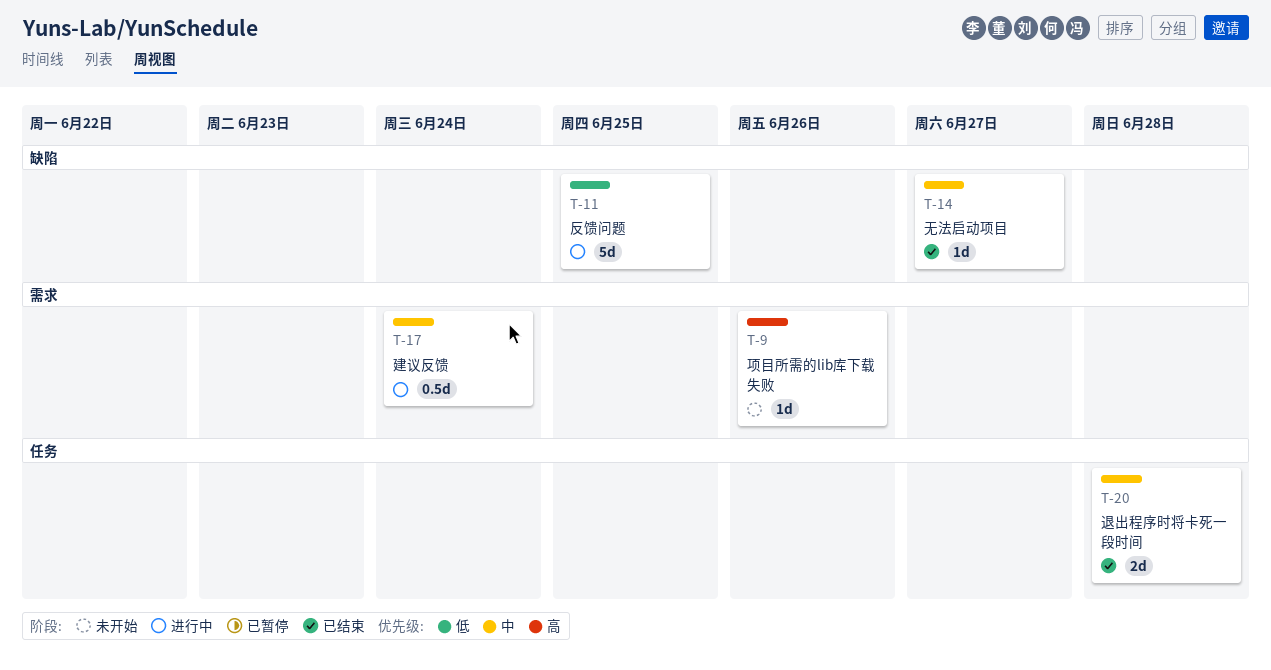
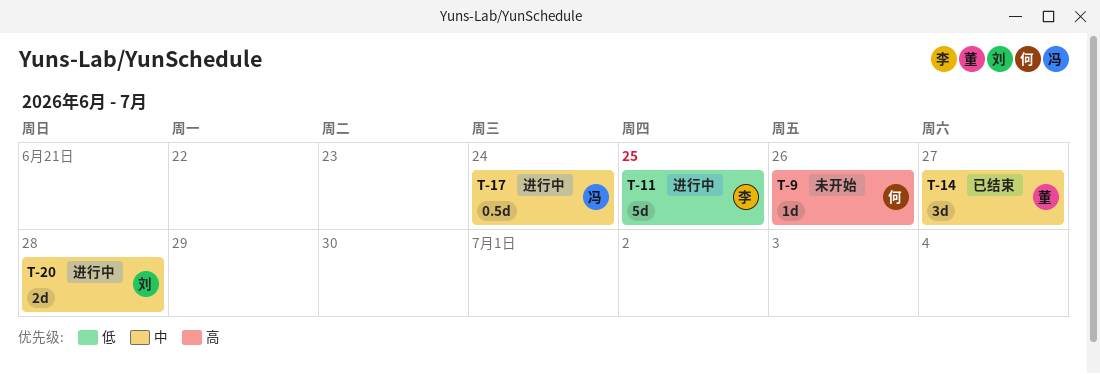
T-14, estimate: 1d -> 3d
T-20, status: 已结束 -> 进行中

